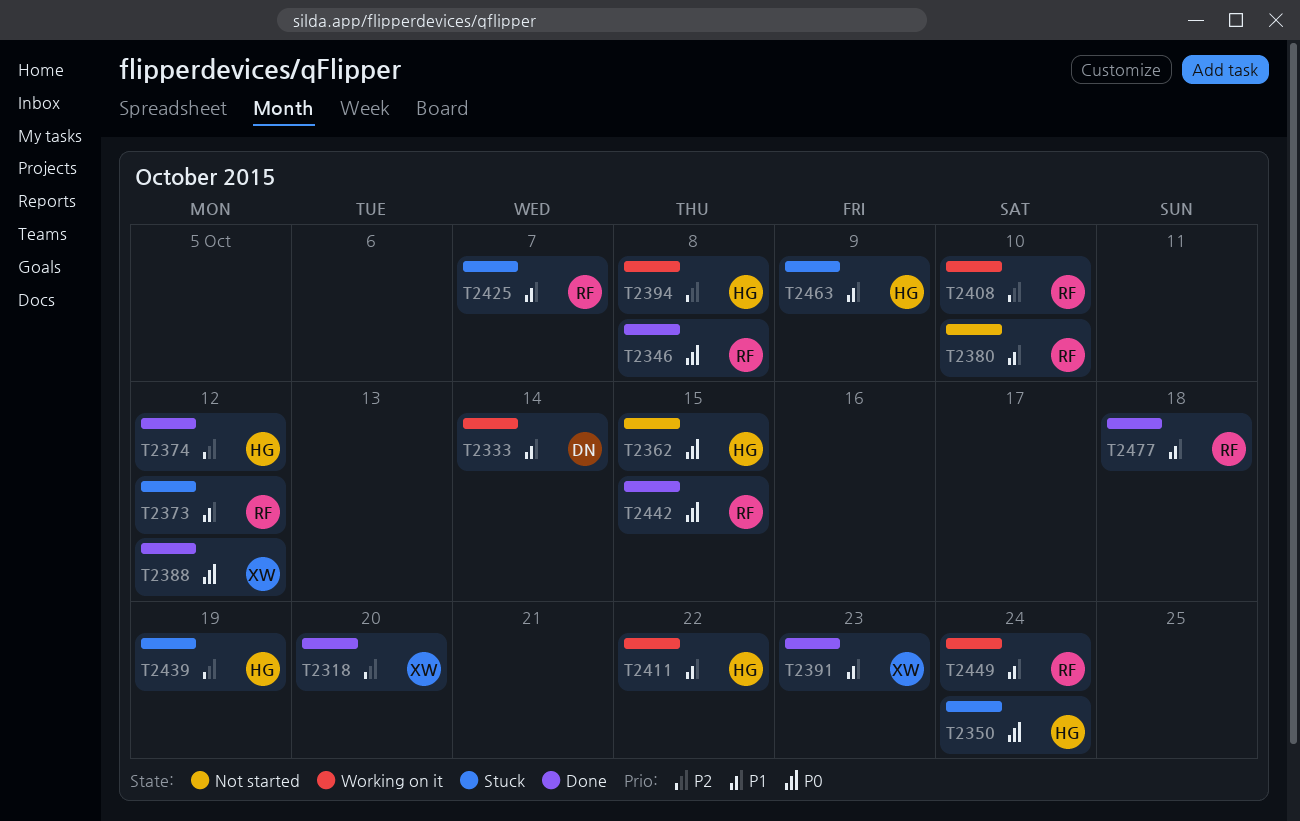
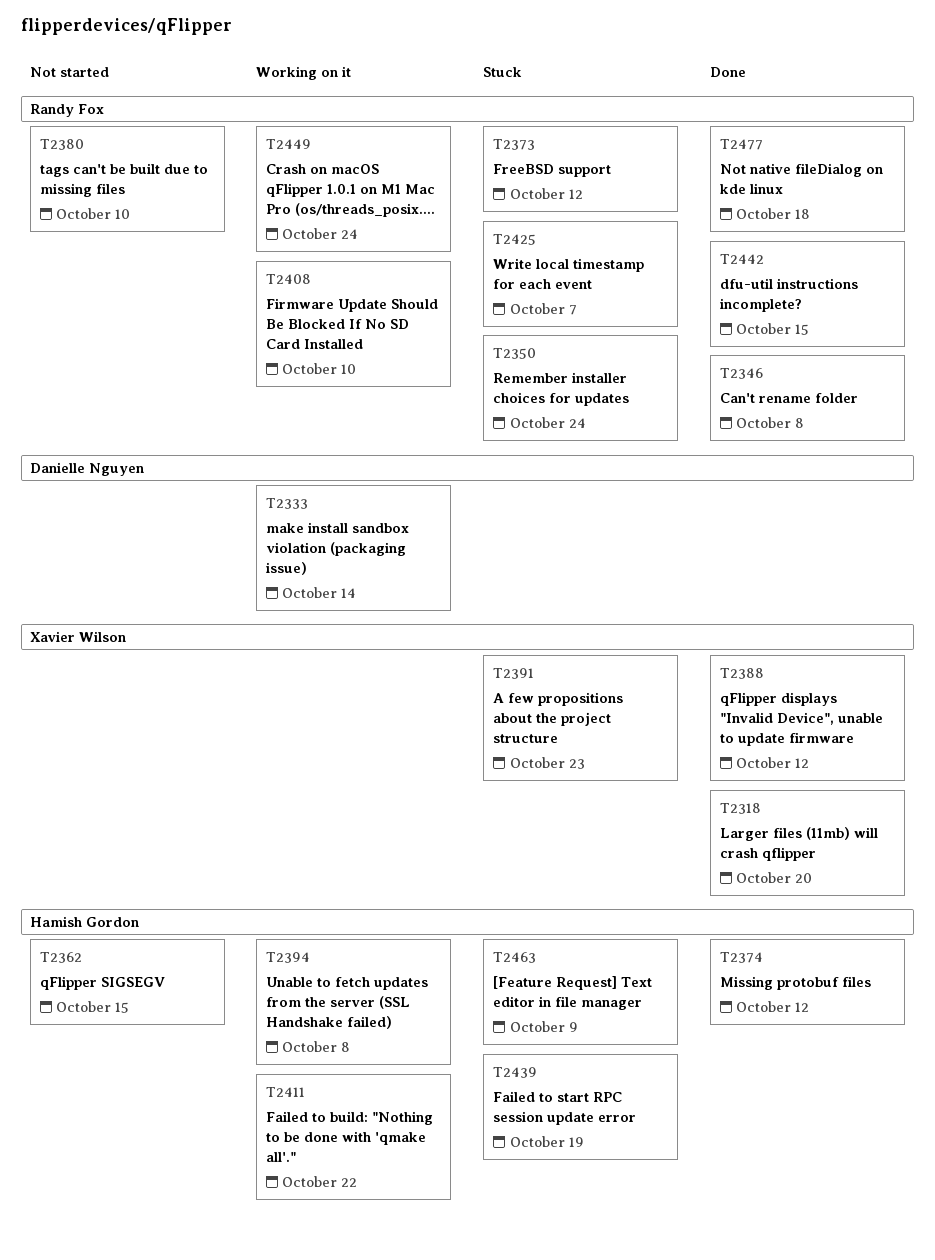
T2350, owner: Hamish Gordon -> Randy Fox
T2391, status: Done -> Stuck

